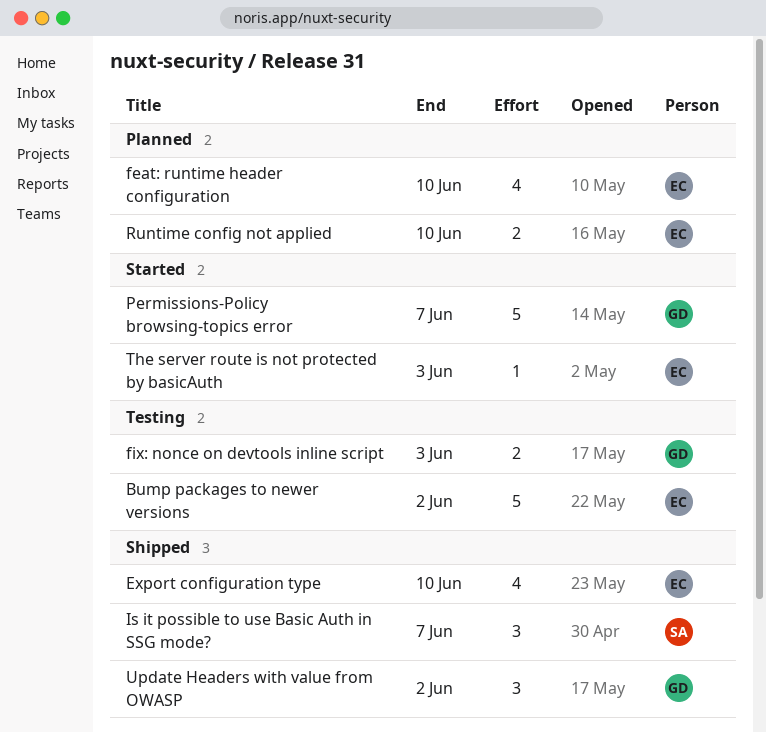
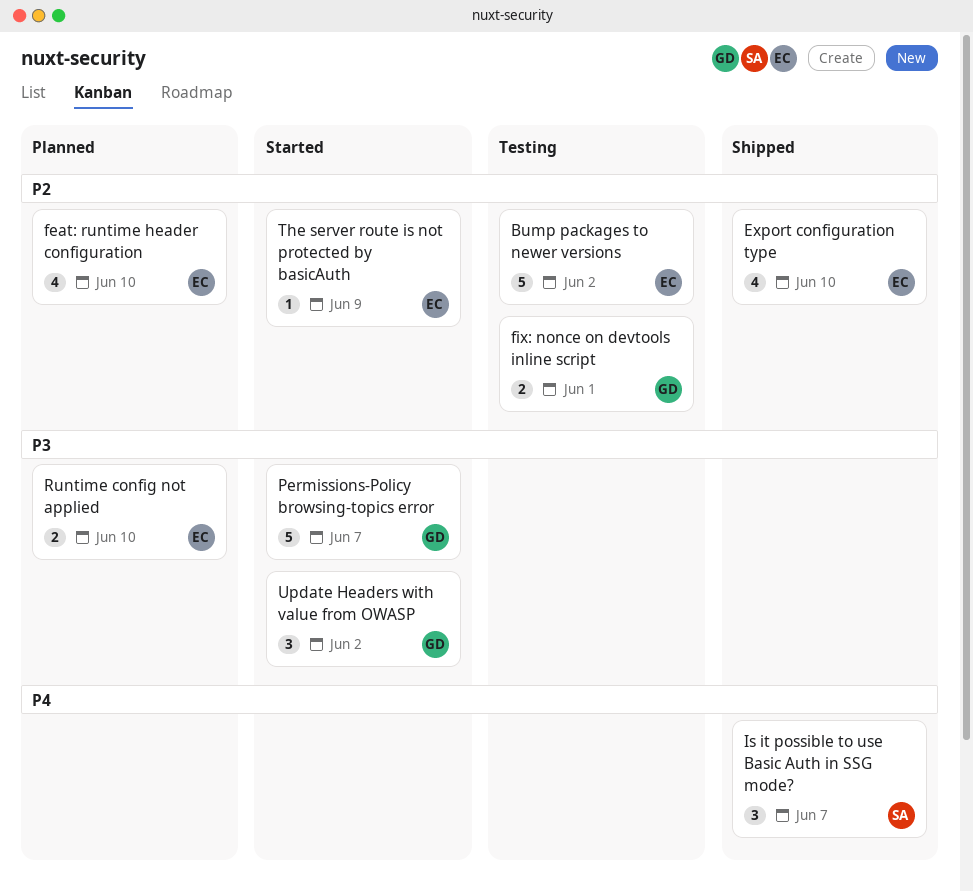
fix: nonce on devtools inline script, due: Jun 3 -> Jun 1
The server route is not protected by basicAuth, due: Jun 3 -> Jun 9
Update Headers with value from OWASP, status: Shipped -> Started

